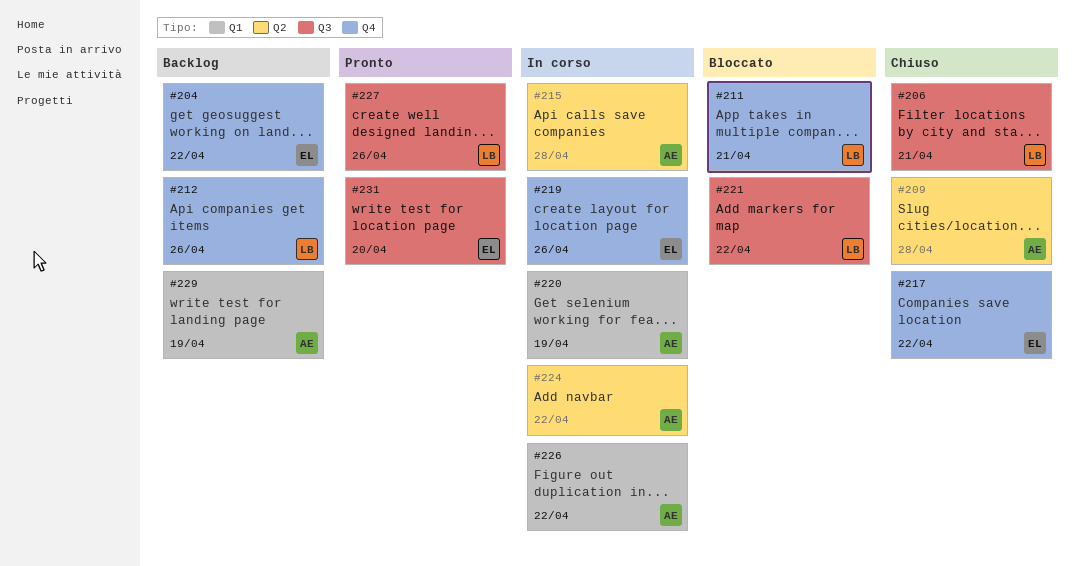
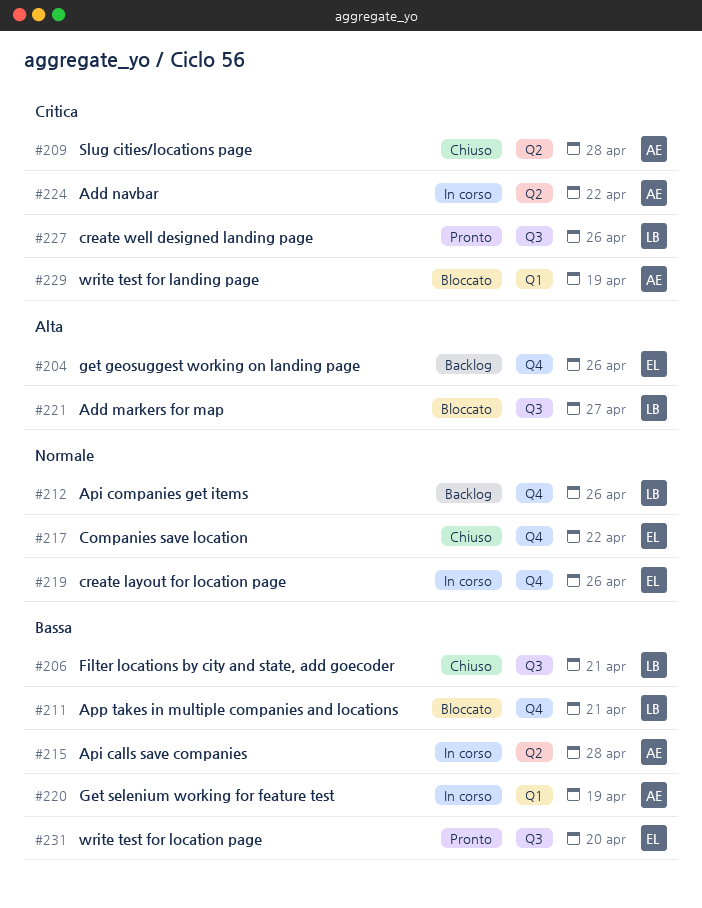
#204, due: Apr 22 -> Apr 26
#221, due: Apr 22 -> Apr 27
#226: present -> none
#229, status: Backlog -> Bloccato

